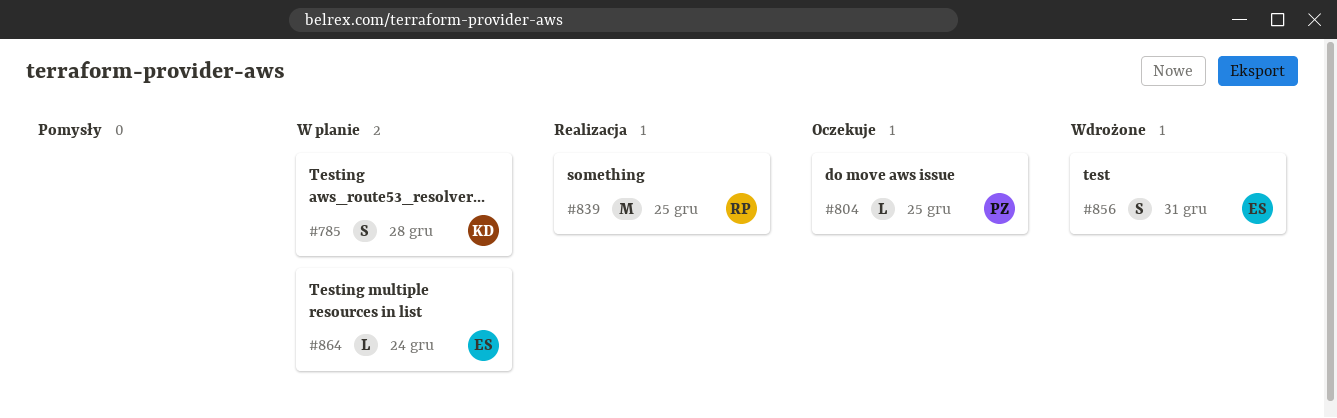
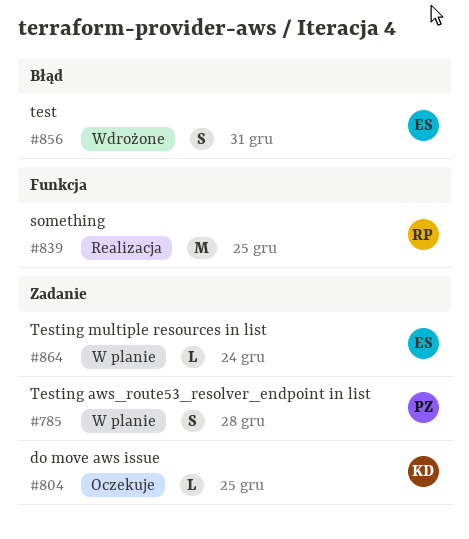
#785, owner: KD -> PZ
#804, owner: PZ -> KD

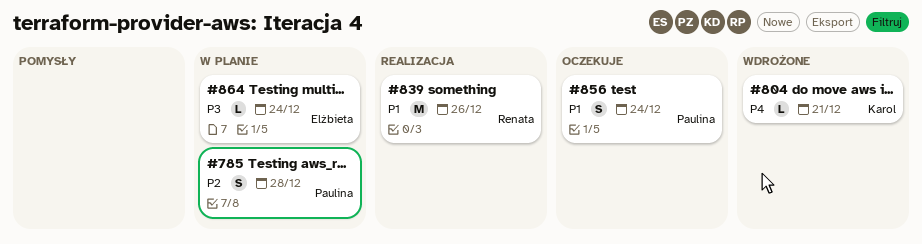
#804, status: Oczekuje -> Wdrożone
#804, due: Dec 25 -> Dec 21
#839, due: Dec 25 -> Dec 26
#856, status: Wdrożone -> Oczekuje
#856, owner: Elżbieta -> Paulina
#856, due: Dec 31 -> Dec 24

